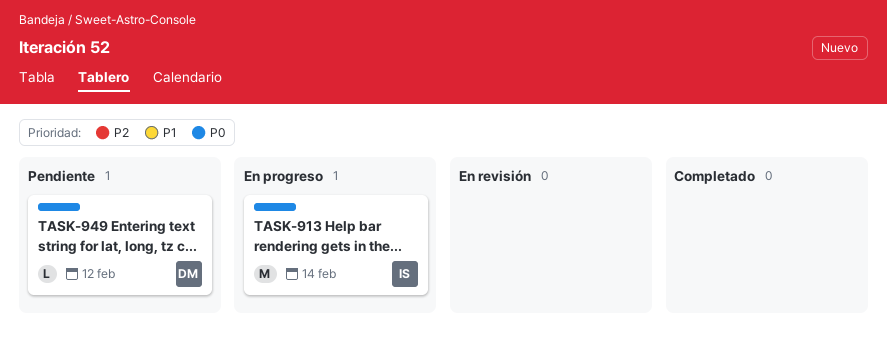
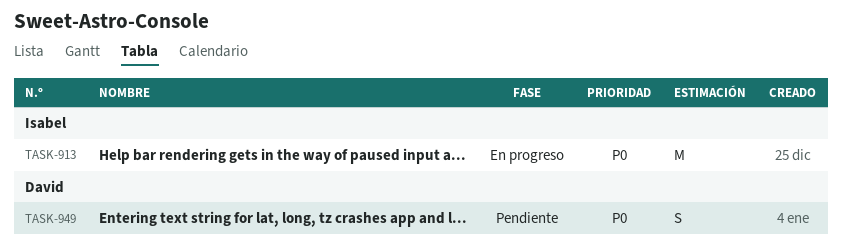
TASK-949, estimate: L -> S

